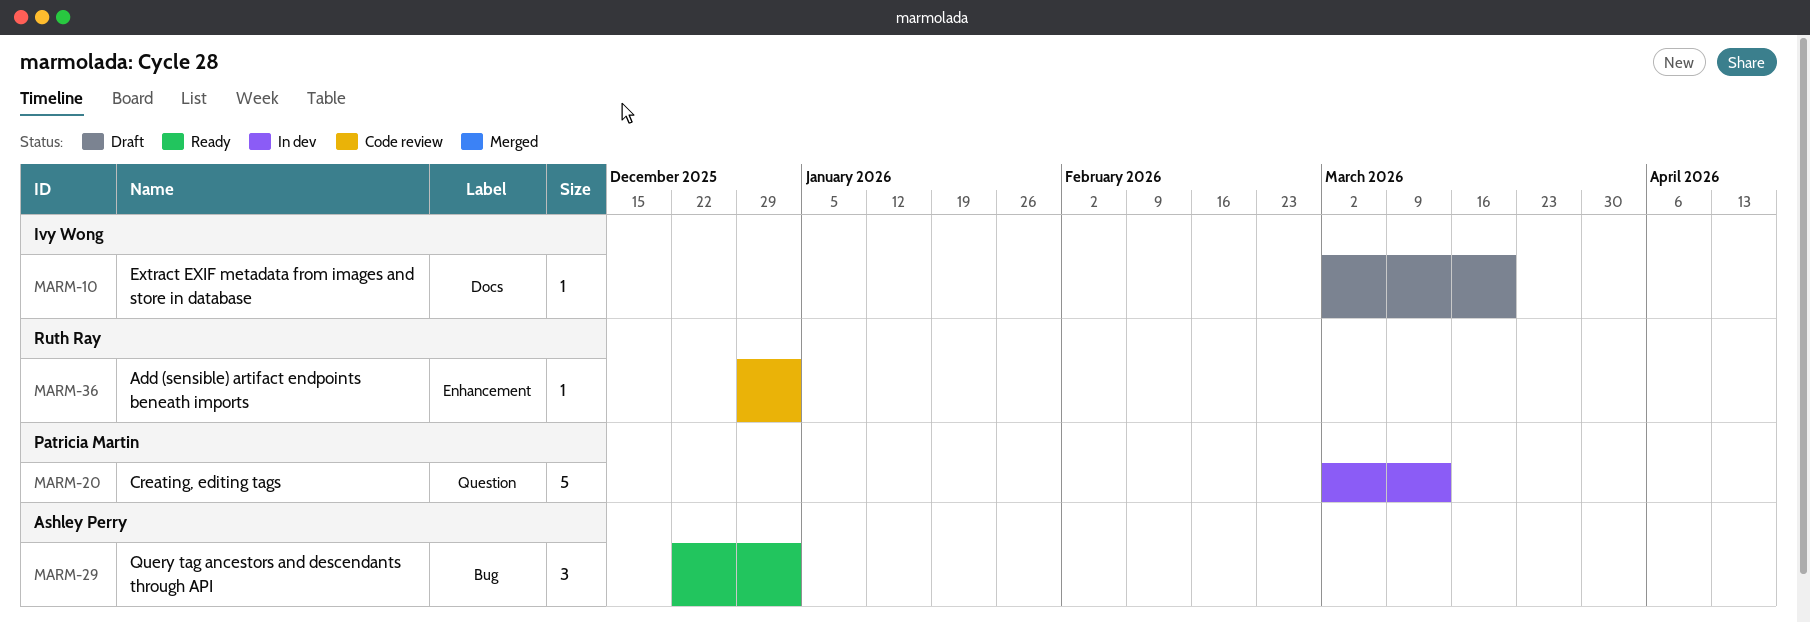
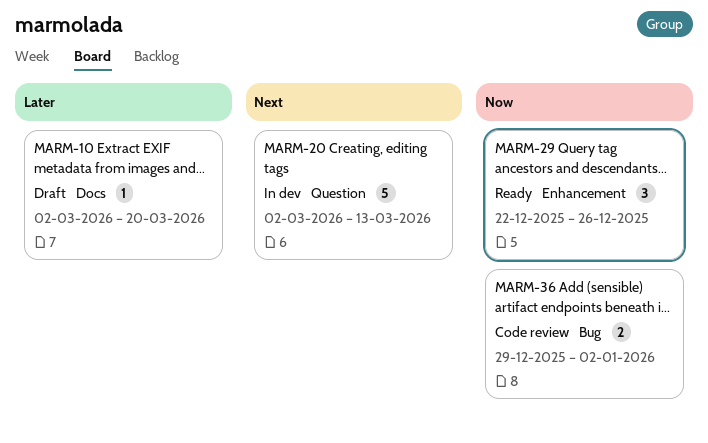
MARM-29, label: Bug -> Enhancement
MARM-29, due: Jan 2 -> Dec 26
MARM-36, label: Enhancement -> Bug
MARM-36, estimate: 1 -> 2

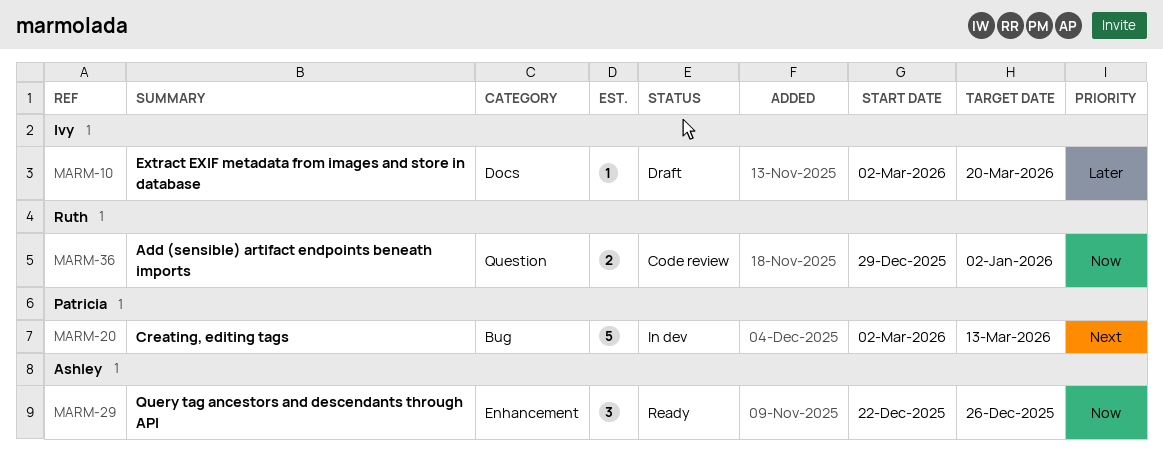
MARM-20, label: Question -> Bug
MARM-36, label: Bug -> Question

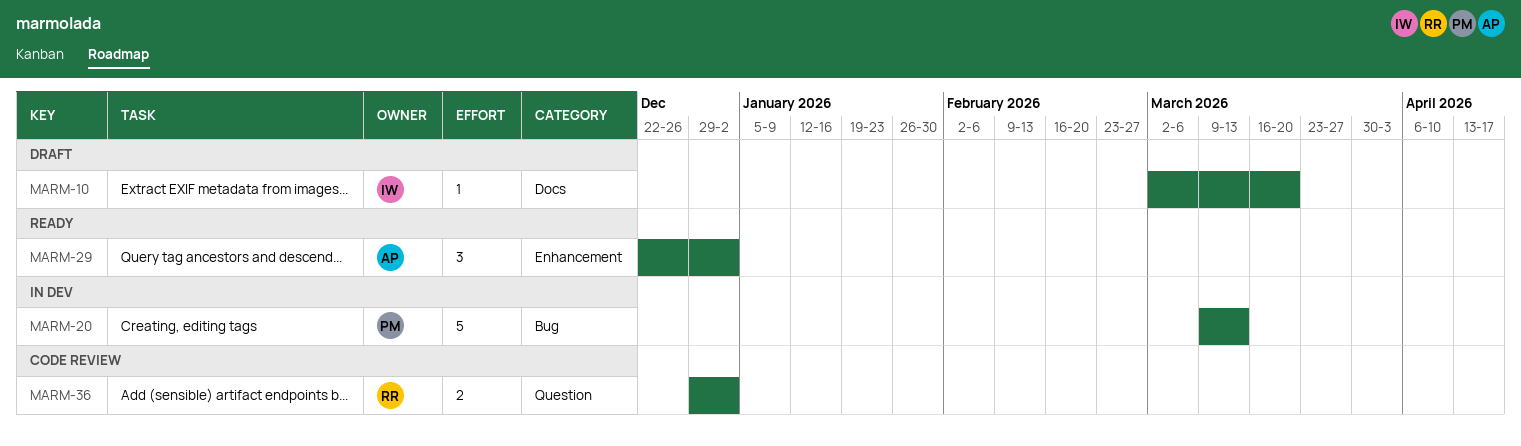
MARM-20, start: Mar 2 -> Mar 9
MARM-29, due: Dec 26 -> Jan 2

